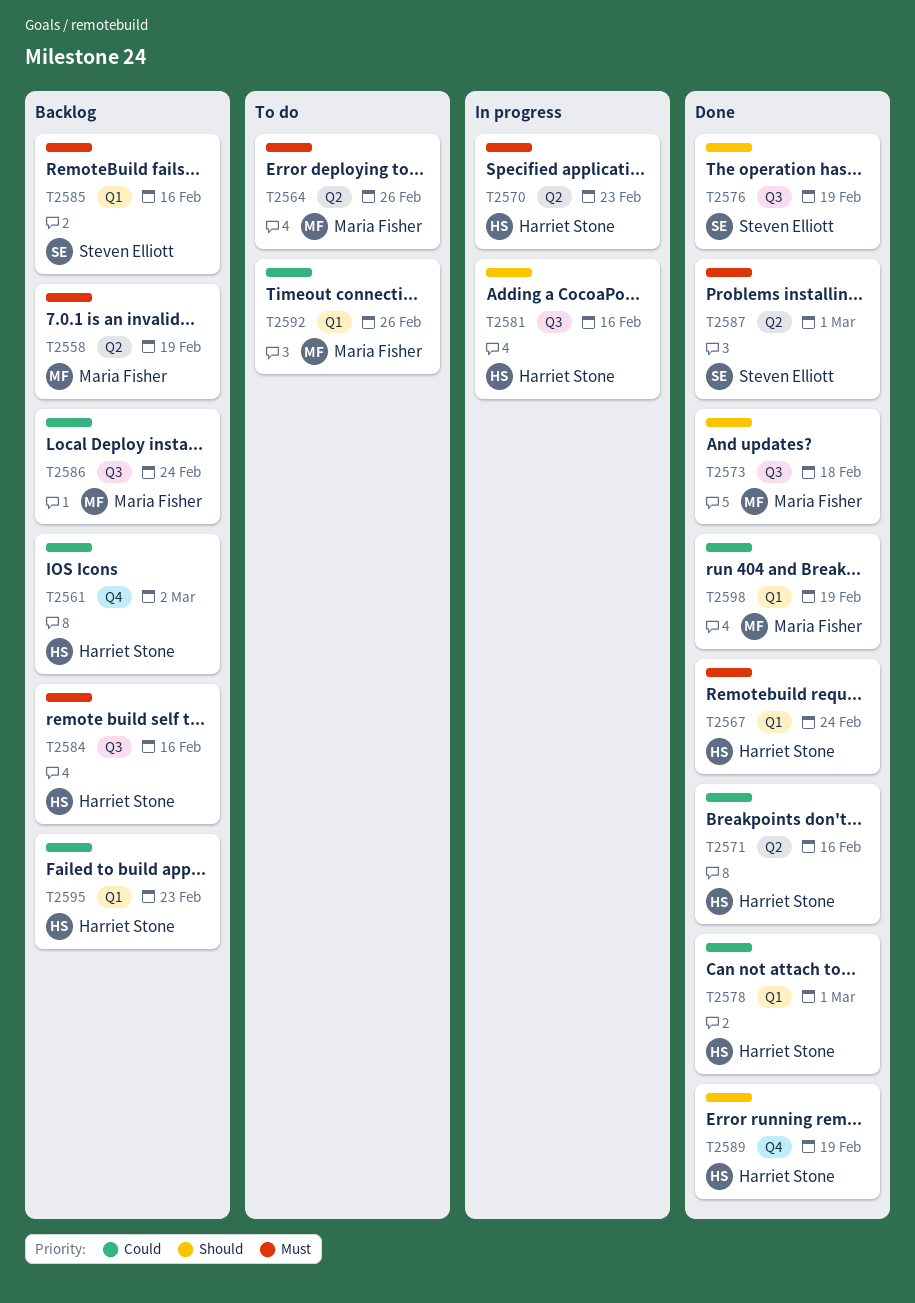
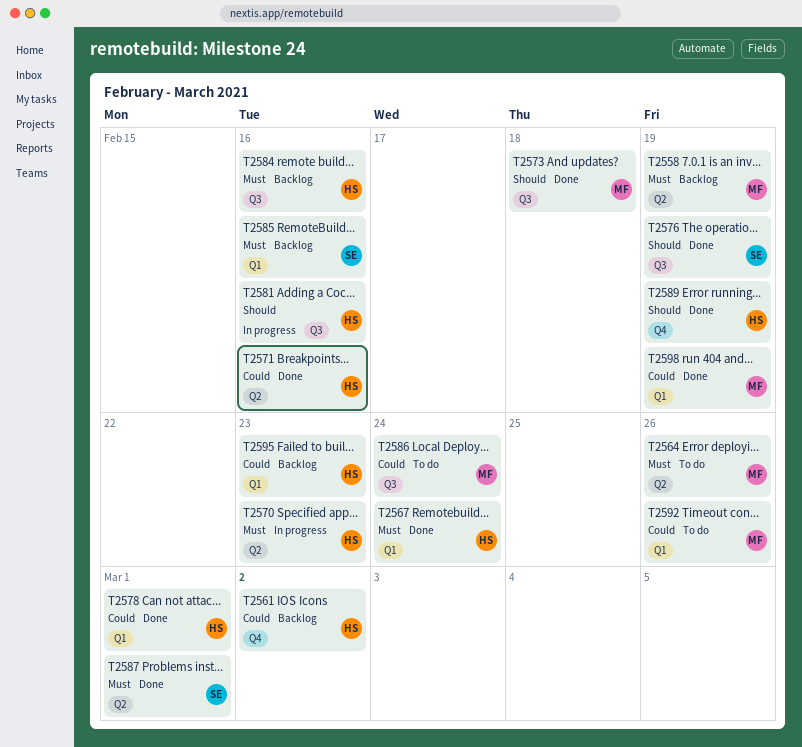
T2586, status: Backlog -> To do

